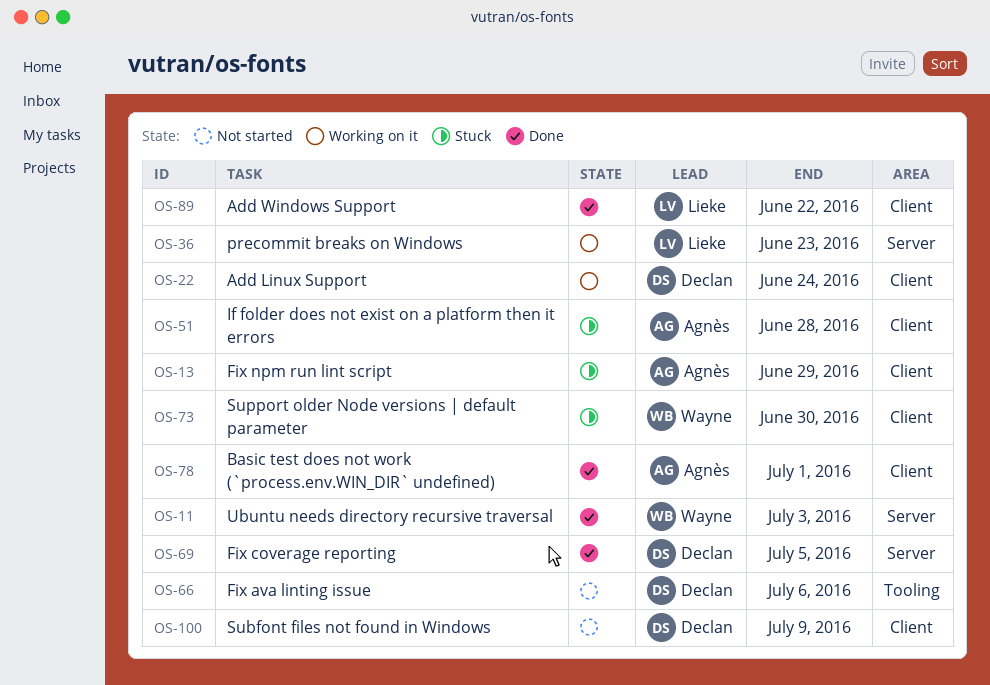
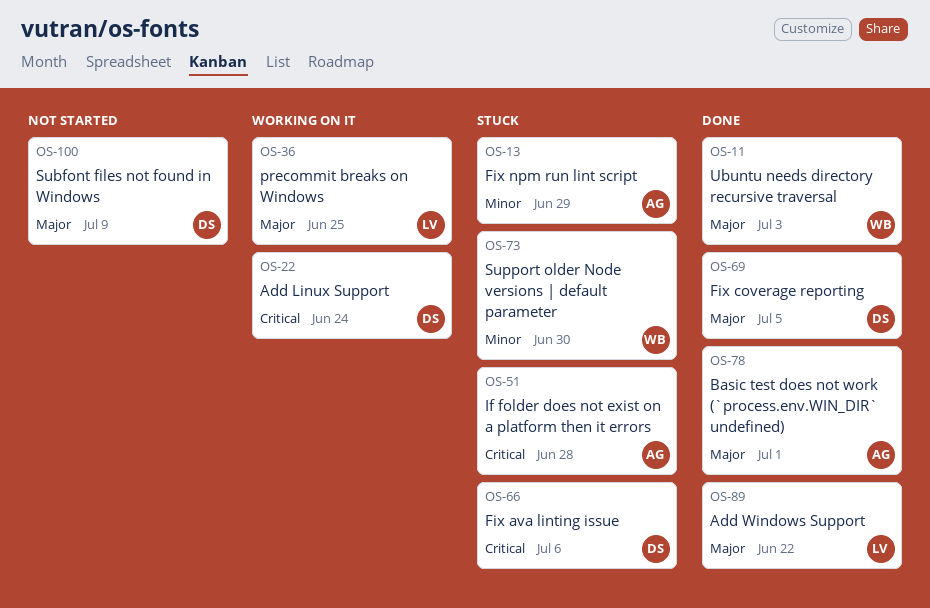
OS-36, due: Jun 23 -> Jun 25
OS-66, status: Not started -> Stuck

